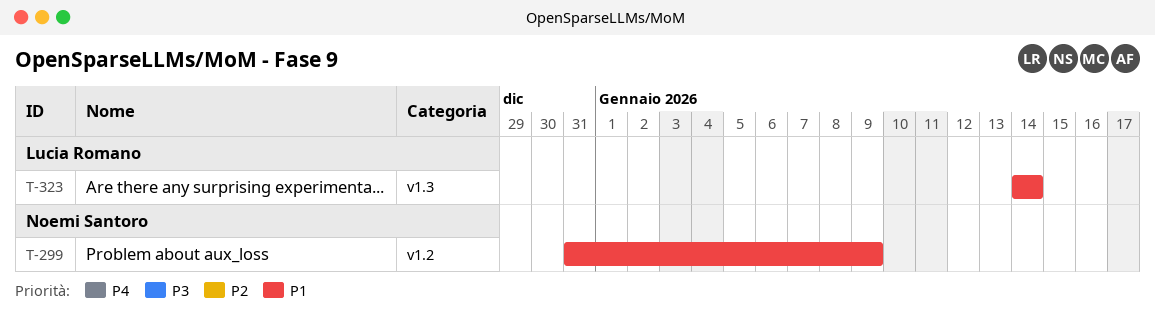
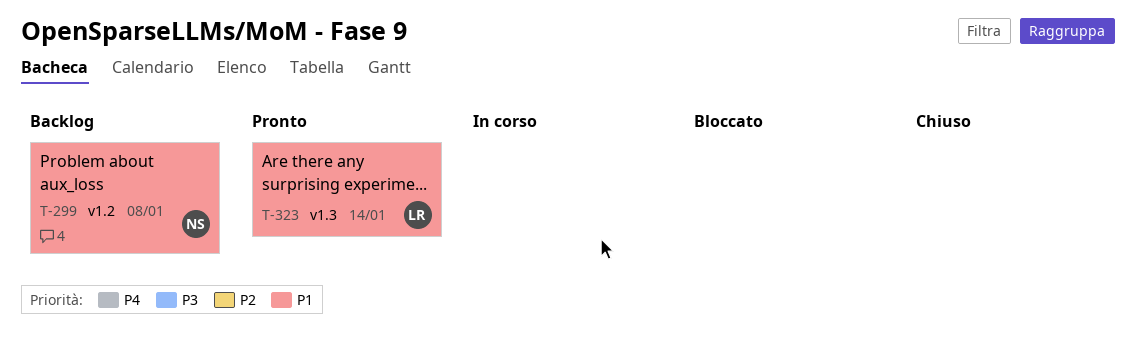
T-299, due: Jan 9 -> Jan 8

